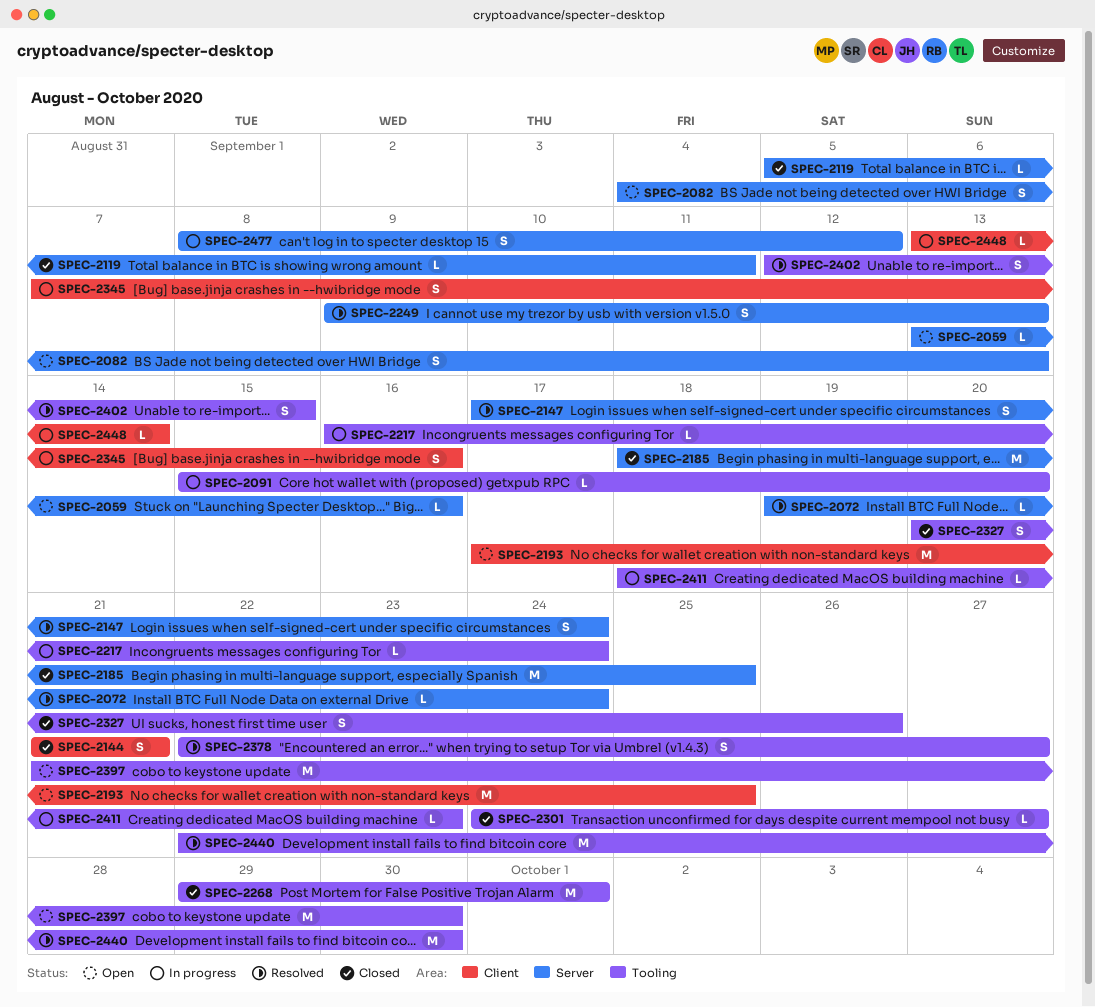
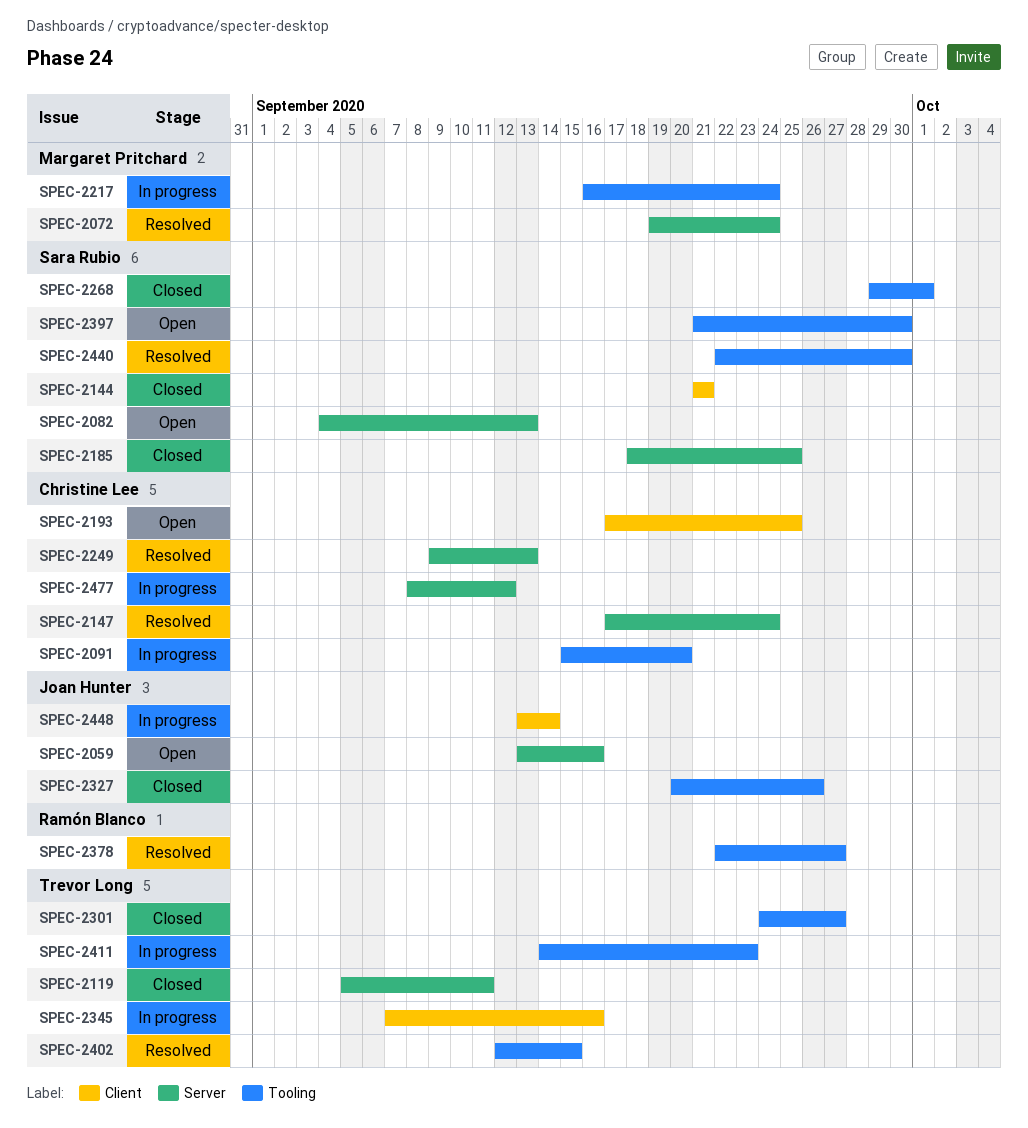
SPEC-2411, start: Sep 18 -> Sep 14

